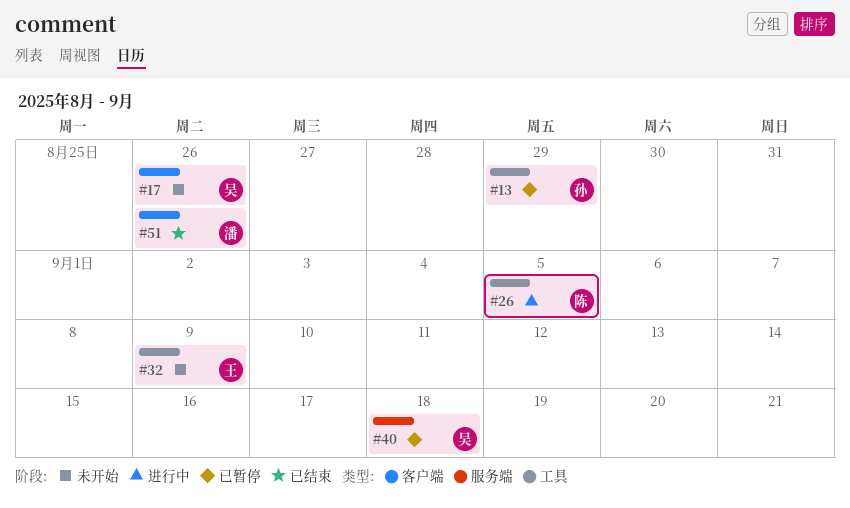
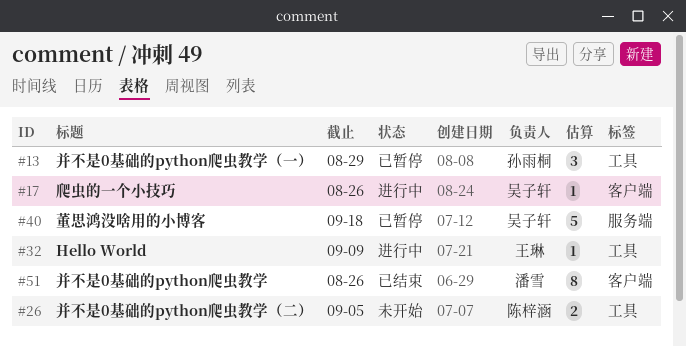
#17, status: 未开始 -> 进行中
#26, status: 进行中 -> 未开始
#32, status: 未开始 -> 进行中

